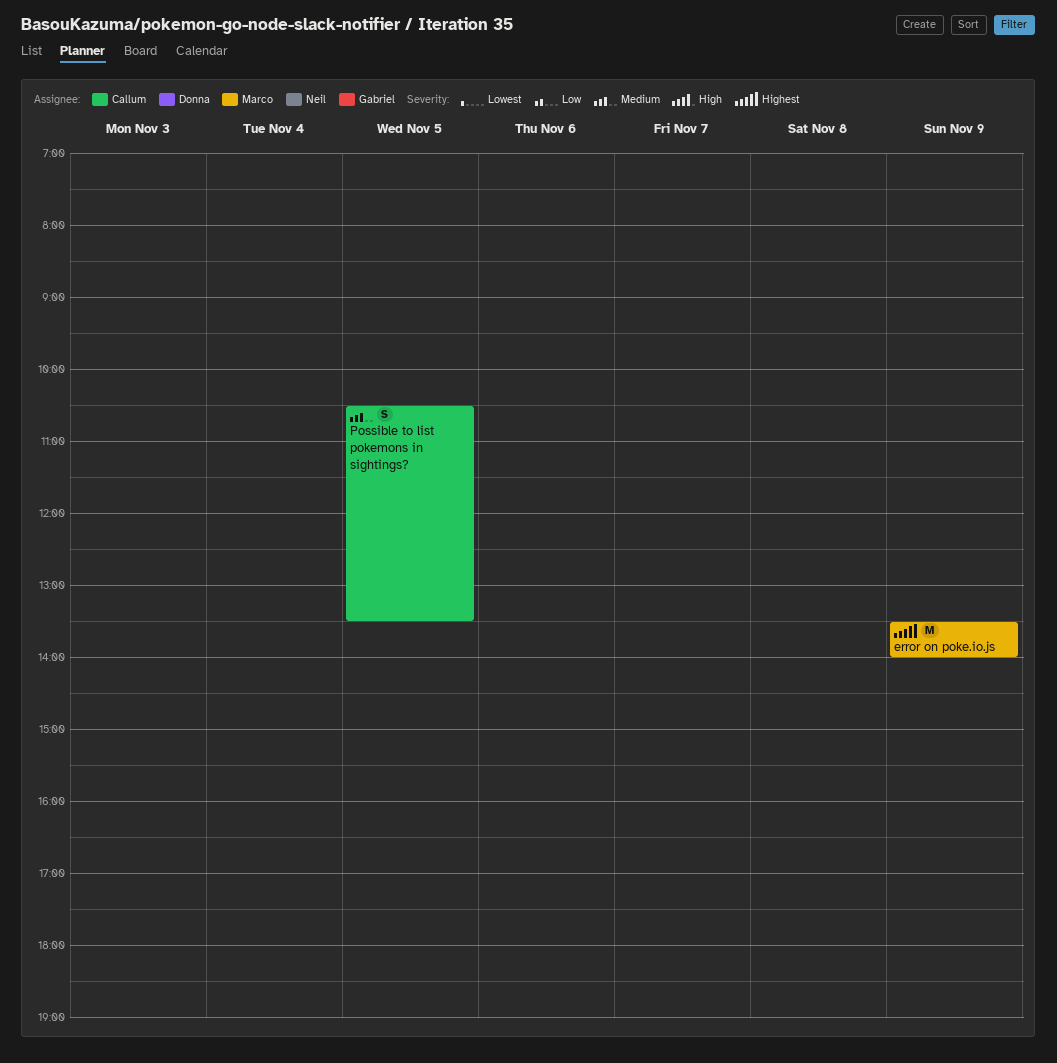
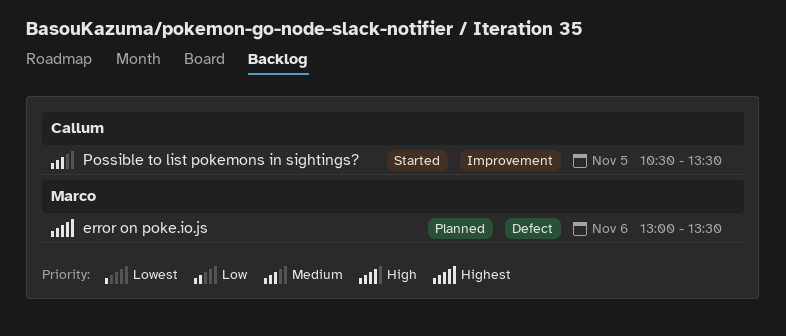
error on poke.io.js, day: Nov 9 -> Nov 6
error on poke.io.js, begins: 13:30 -> 13:00
error on poke.io.js, ends: 14:00 -> 13:30

